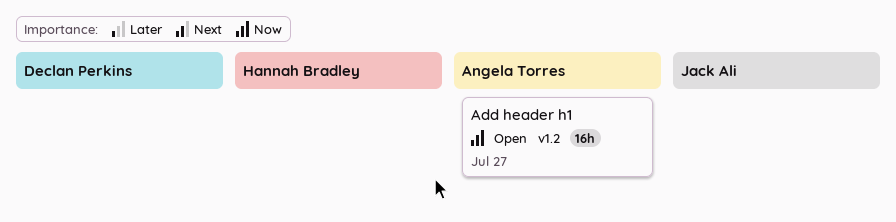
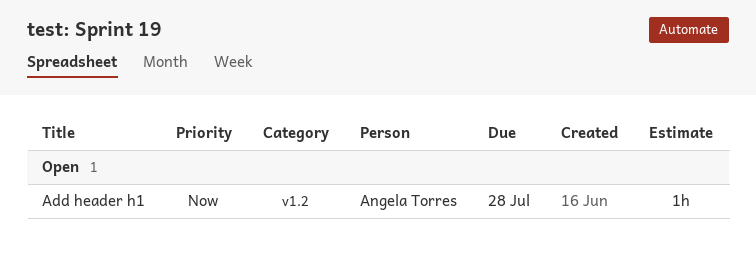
Add header h1, estimate: 16h -> 1h
Add header h1, due: Jul 27 -> Jul 28

